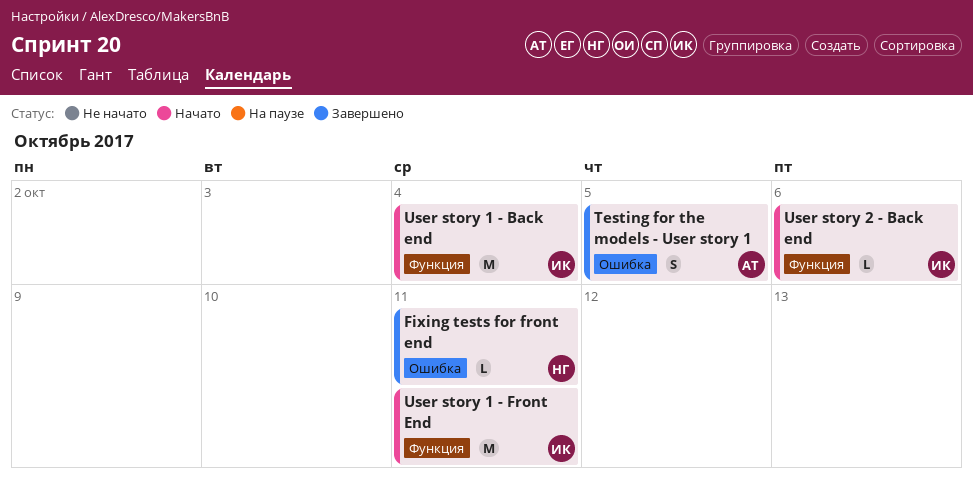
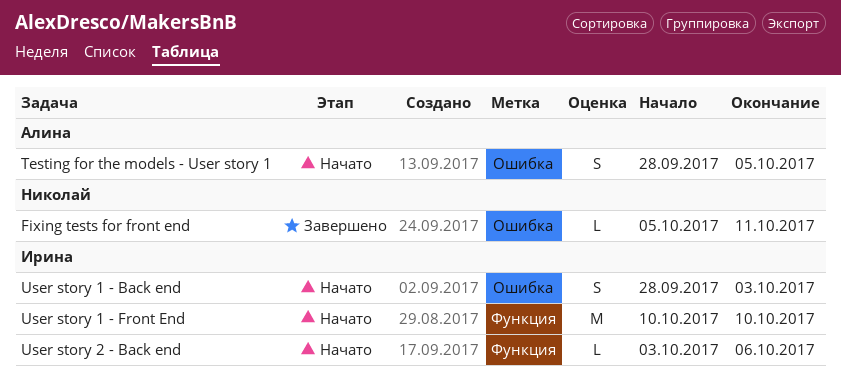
Testing for the models - User story 1, status: Завершено -> Начато
User story 1 - Back end, label: Функция -> Ошибка
User story 1 - Back end, estimate: M -> S
User story 1 - Back end, due: Oct 4 -> Oct 3
User story 1 - Front End, due: Oct 11 -> Oct 10

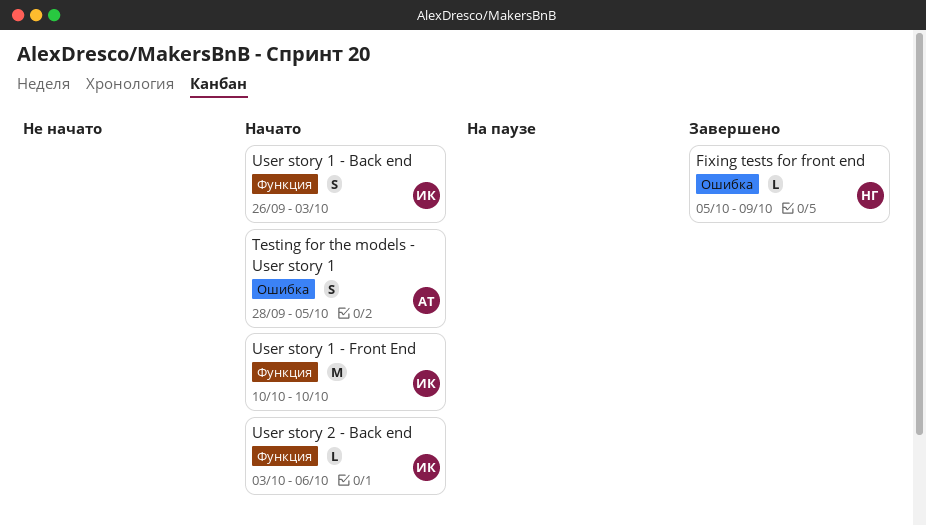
Fixing tests for front end, due: Oct 11 -> Oct 9
User story 1 - Back end, label: Ошибка -> Функция
User story 1 - Back end, start: Sep 28 -> Sep 26

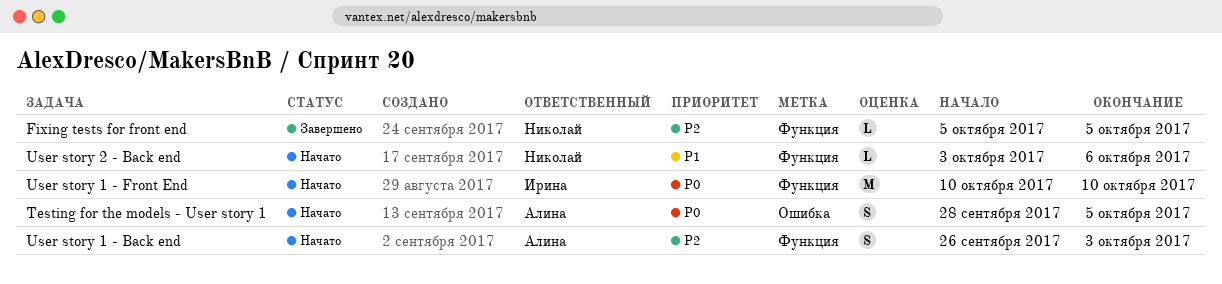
Fixing tests for front end, label: Ошибка -> Функция
Fixing tests for front end, due: Oct 9 -> Oct 5
User story 1 - Back end, owner: Ирина -> Алина
User story 2 - Back end, owner: Ирина -> Николай

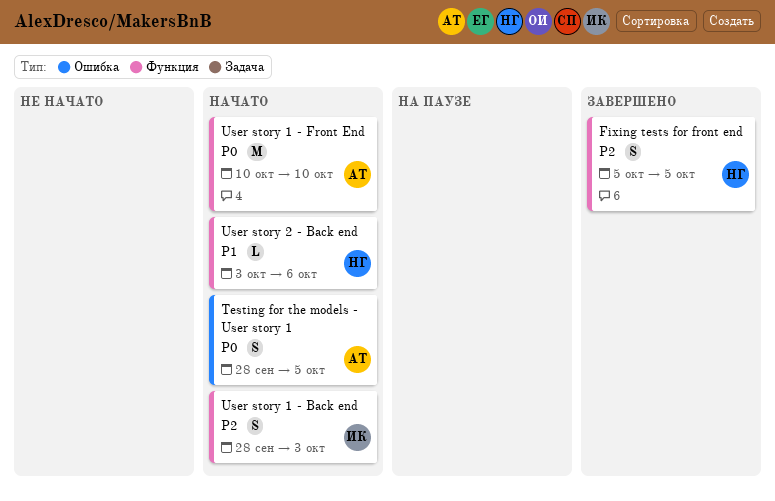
Fixing tests for front end, estimate: L -> S
User story 1 - Back end, owner: Алина -> Ирина
User story 1 - Back end, start: Sep 26 -> Sep 28
User story 1 - Front End, owner: Ирина -> Алина

